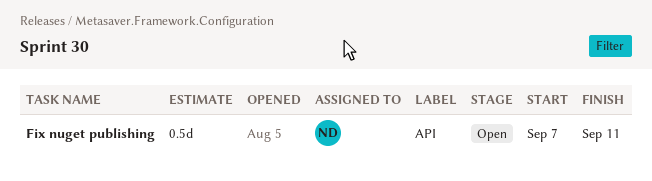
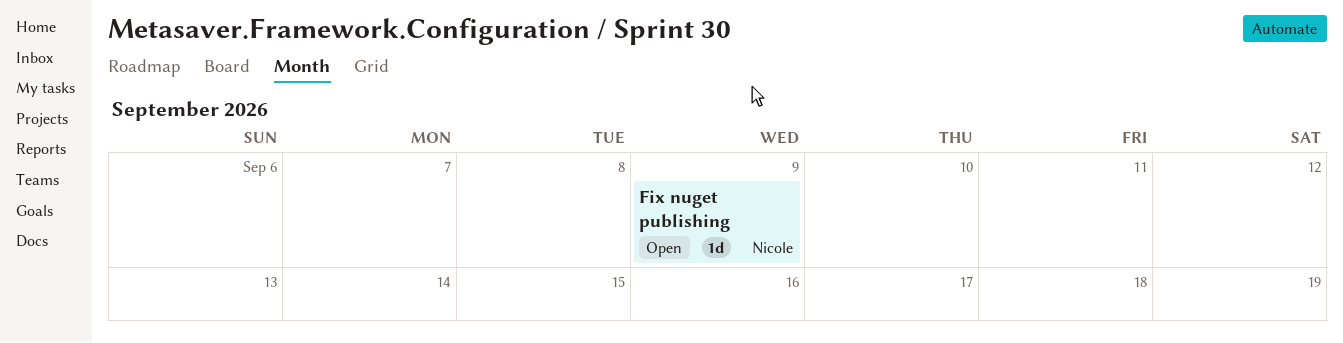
Fix nuget publishing, estimate: 0.5d -> 1d
Fix nuget publishing, due: Sep 11 -> Sep 9

